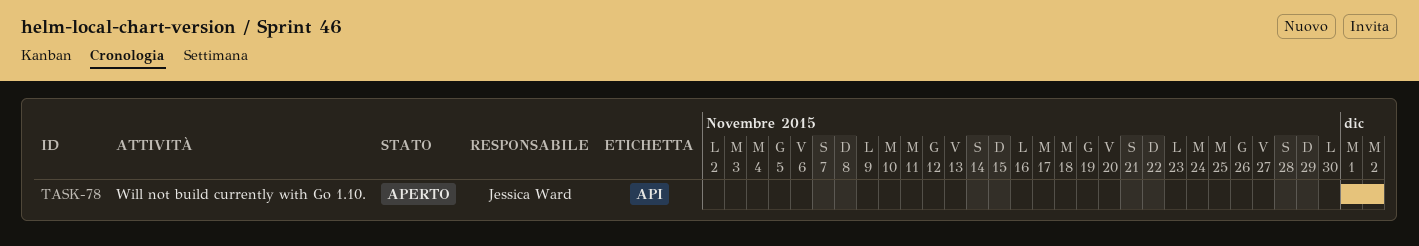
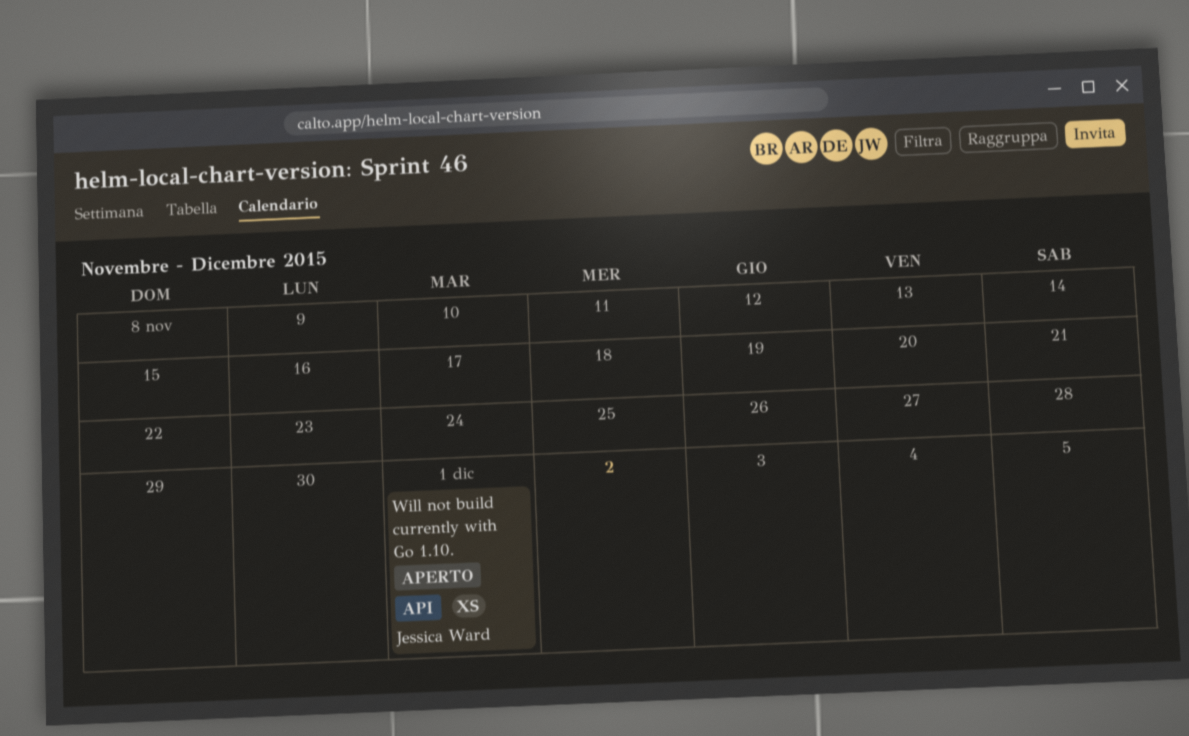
Will not build currently with Go 1.10., due: Dec 2 -> Dec 1

